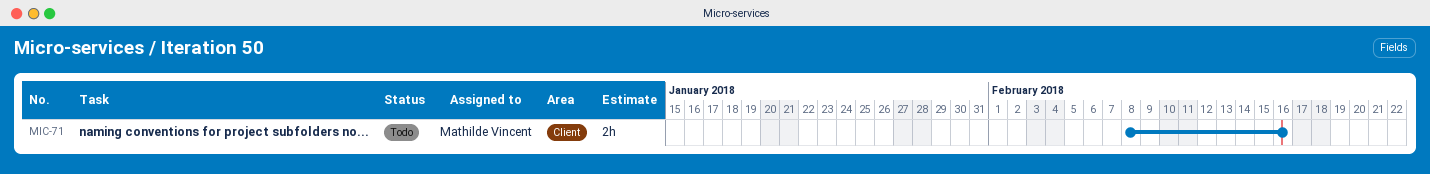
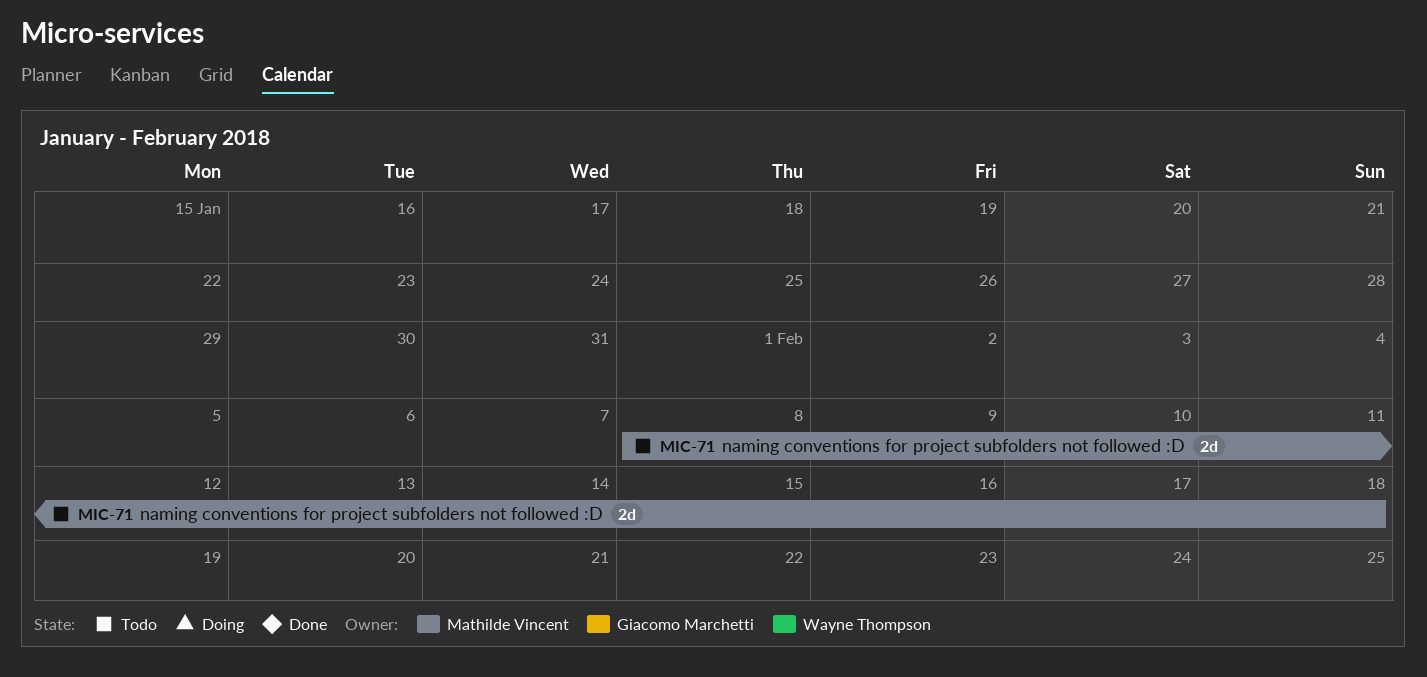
MIC-71, estimate: 2h -> 2d
MIC-71, due: Feb 16 -> Feb 18

